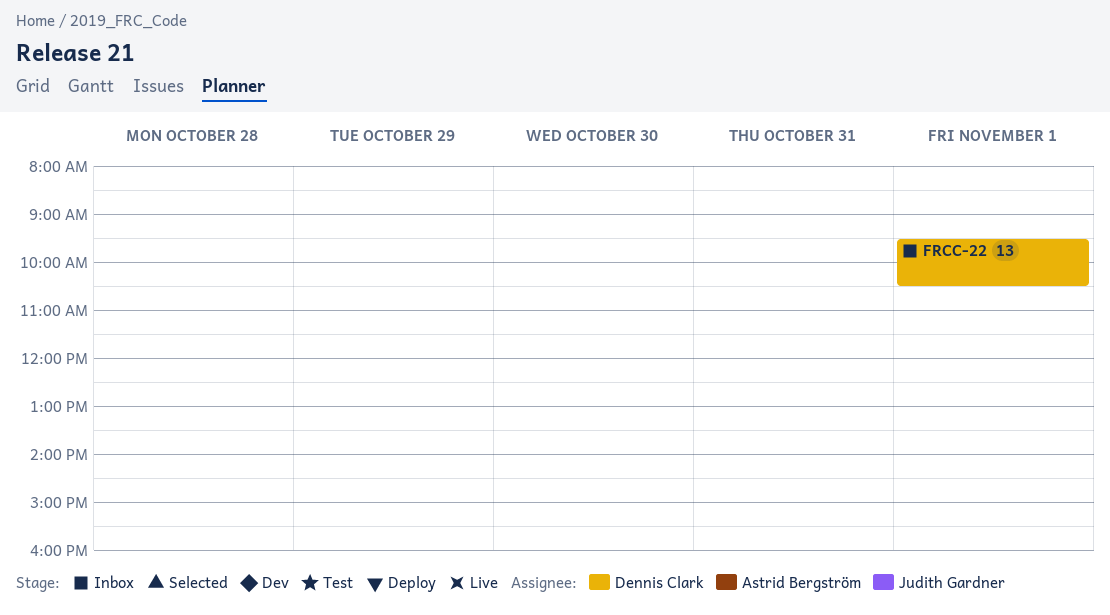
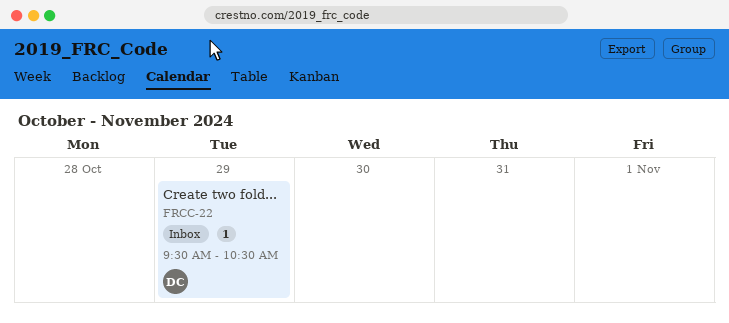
FRCC-22, estimate: 13 -> 1
FRCC-22, day: Nov 1 -> Oct 29

